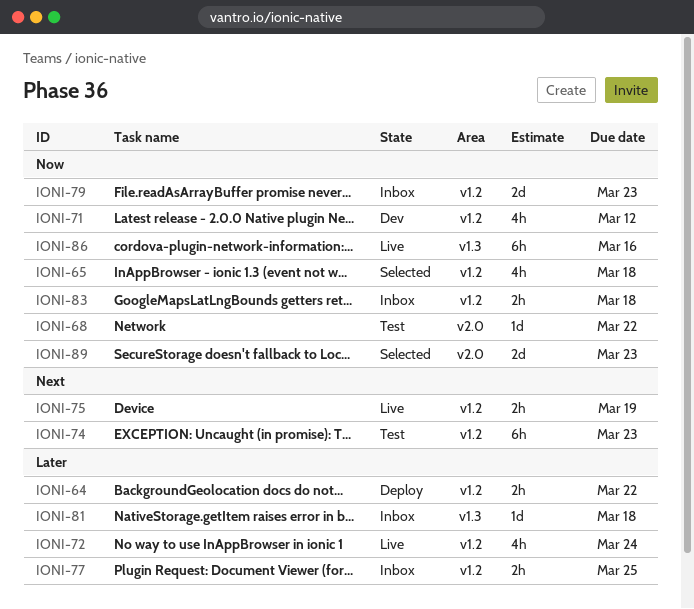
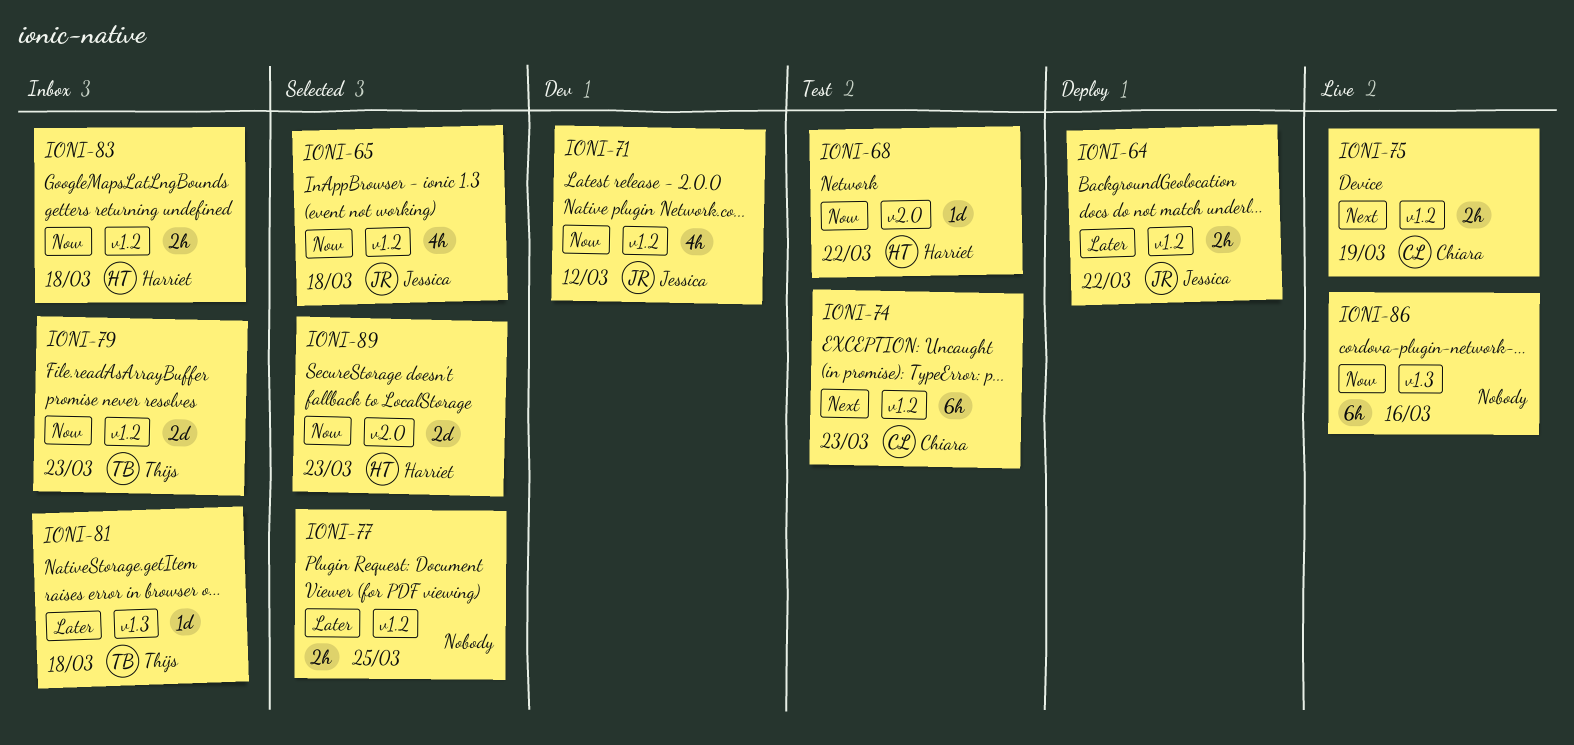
IONI-72: present -> none
IONI-77, status: Inbox -> Selected

